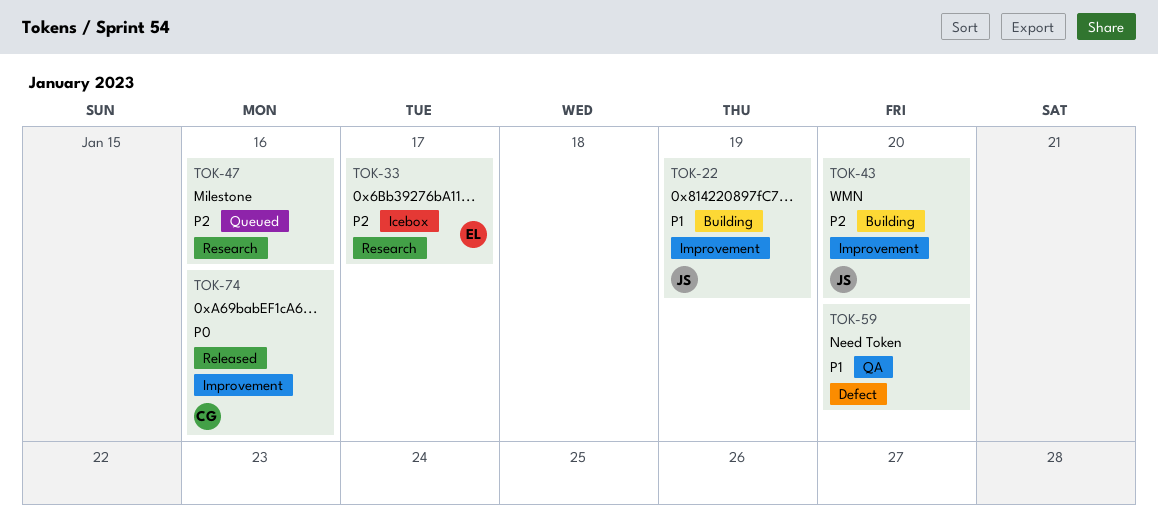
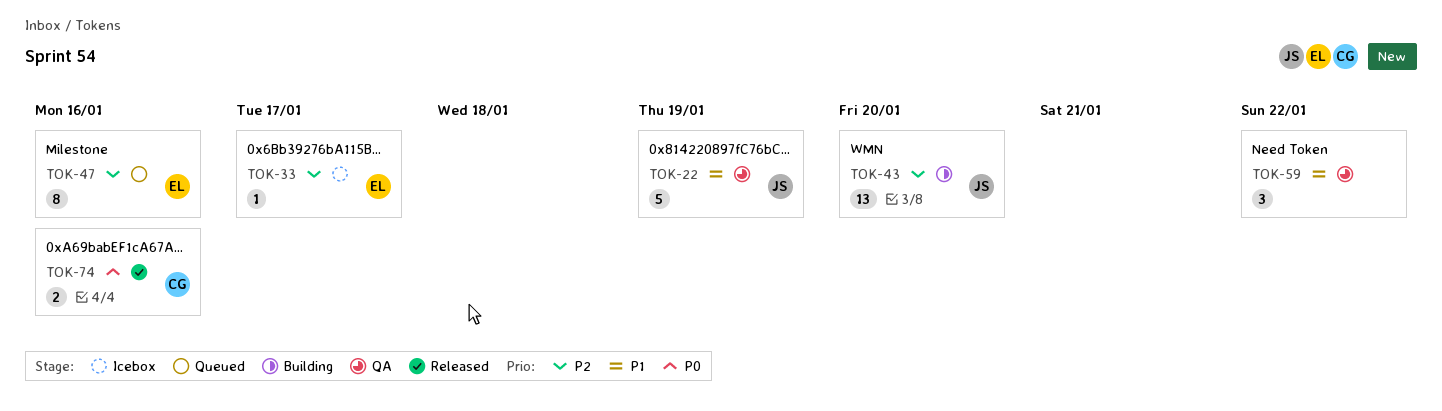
TOK-22, status: Building -> QA
TOK-47, owner: none -> EL
TOK-59, due: Jan 20 -> Jan 22

